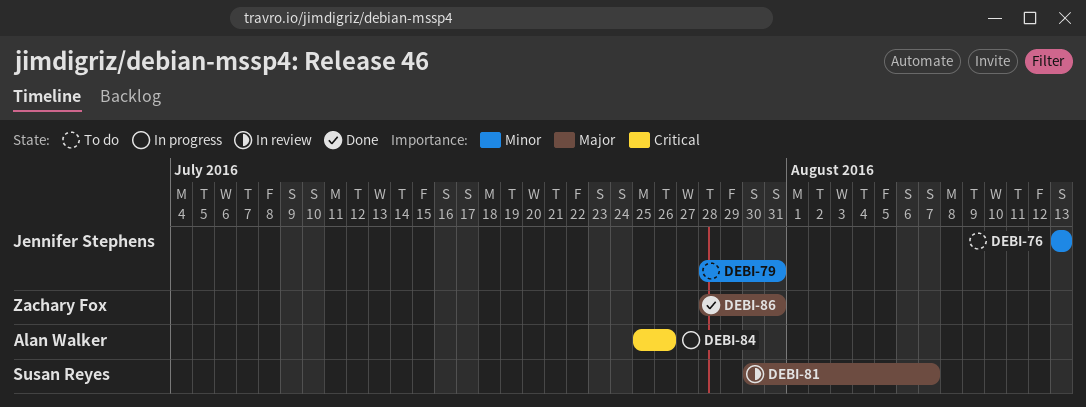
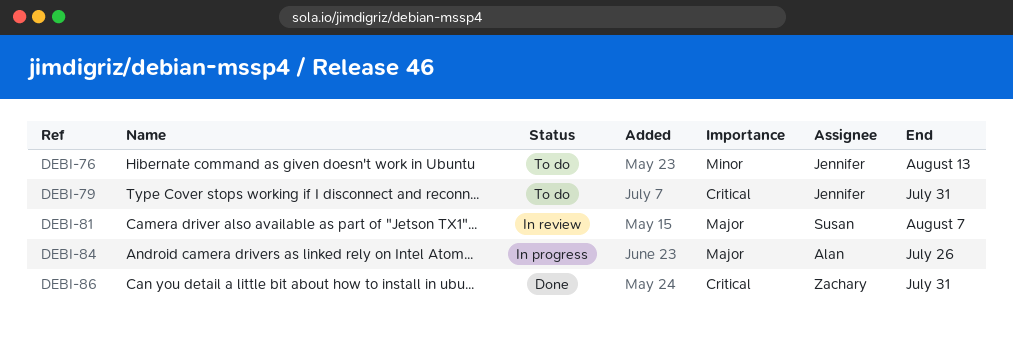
DEBI-79, priority: Minor -> Critical
DEBI-84, priority: Critical -> Major
DEBI-86, priority: Major -> Critical

